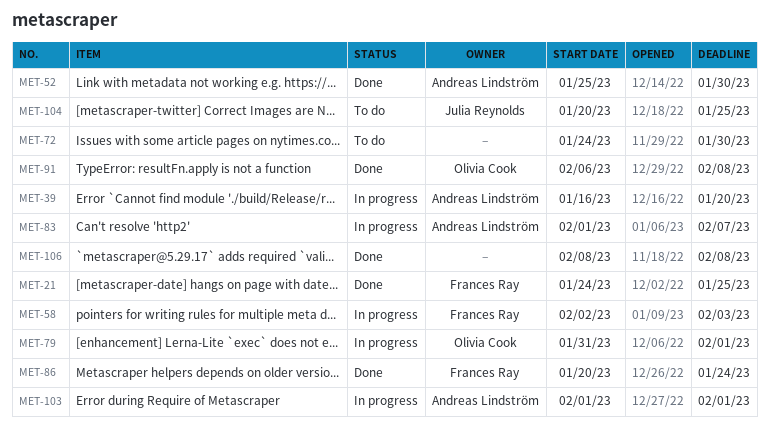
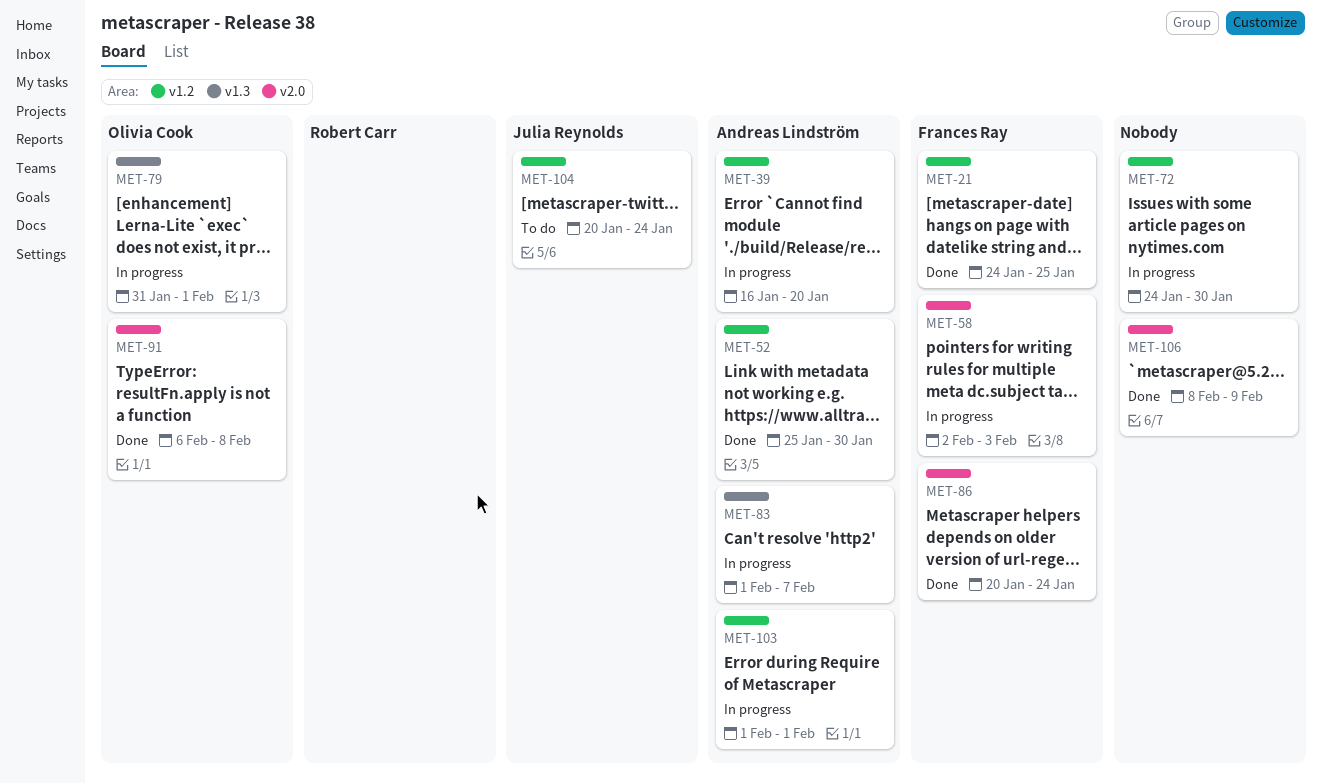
MET-72, status: To do -> In progress
MET-104, due: Jan 25 -> Jan 24
MET-106, due: Feb 8 -> Feb 9

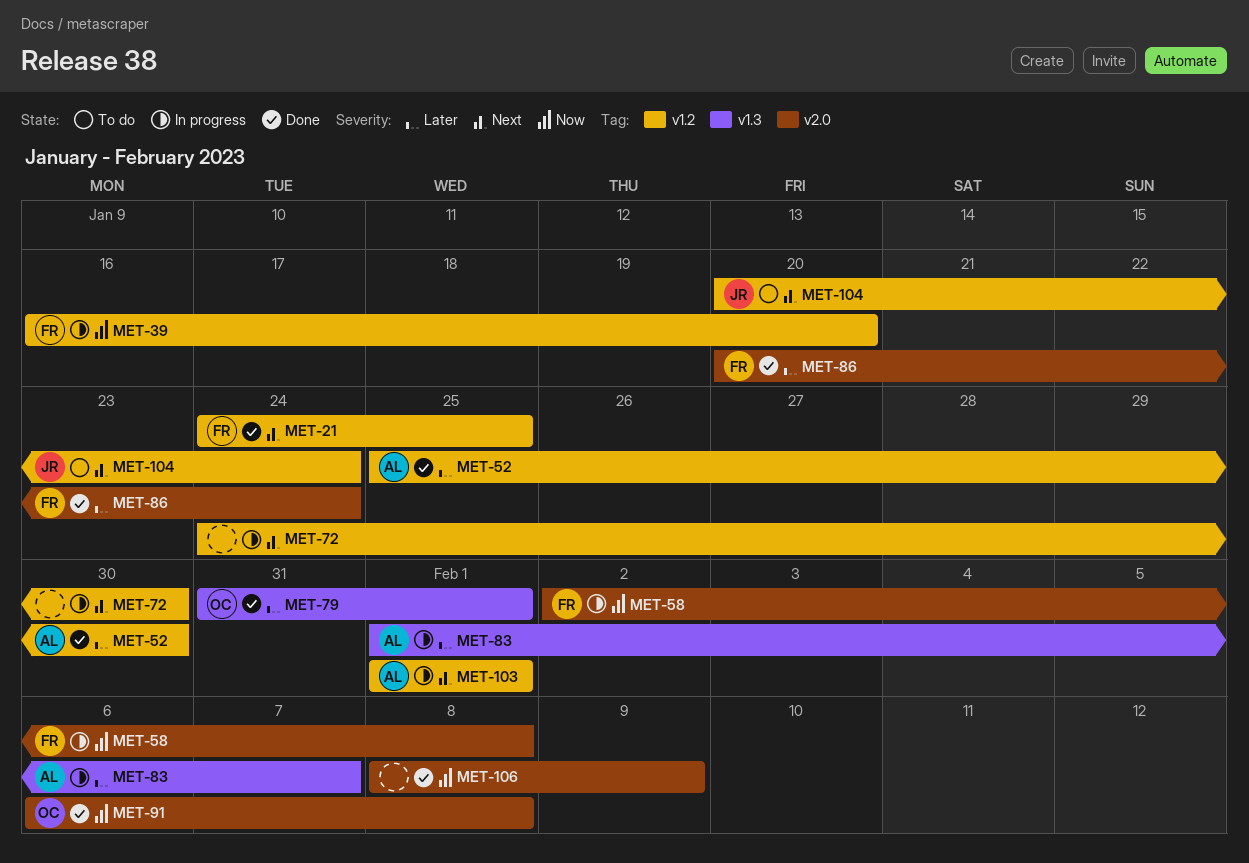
MET-39, owner: Andreas Lindström -> Frances Ray
MET-58, due: Feb 3 -> Feb 8
MET-79, status: In progress -> Done

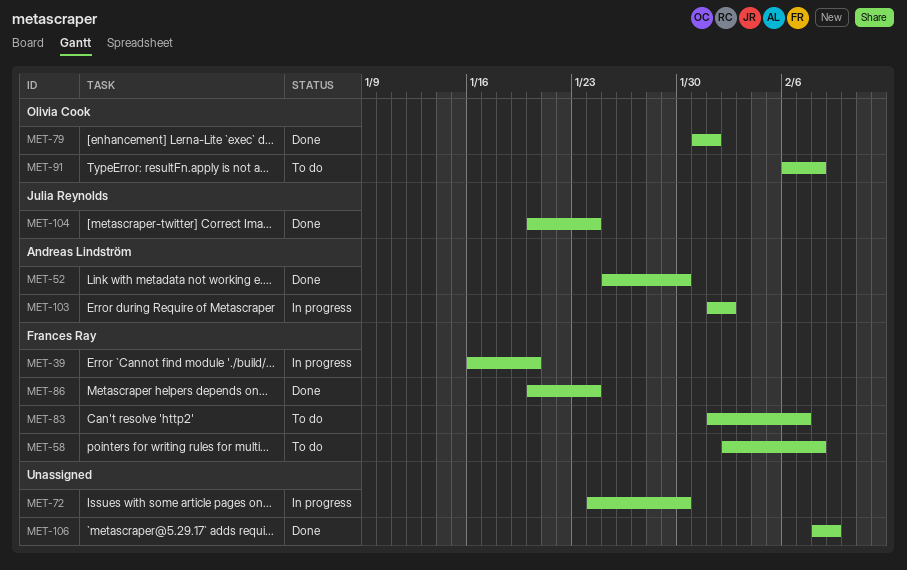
MET-21: present -> none
MET-58, status: In progress -> To do
MET-83, status: In progress -> To do
MET-83, owner: Andreas Lindström -> Frances Ray
MET-91, status: Done -> To do
MET-103, due: Feb 1 -> Feb 2
MET-104, status: To do -> Done

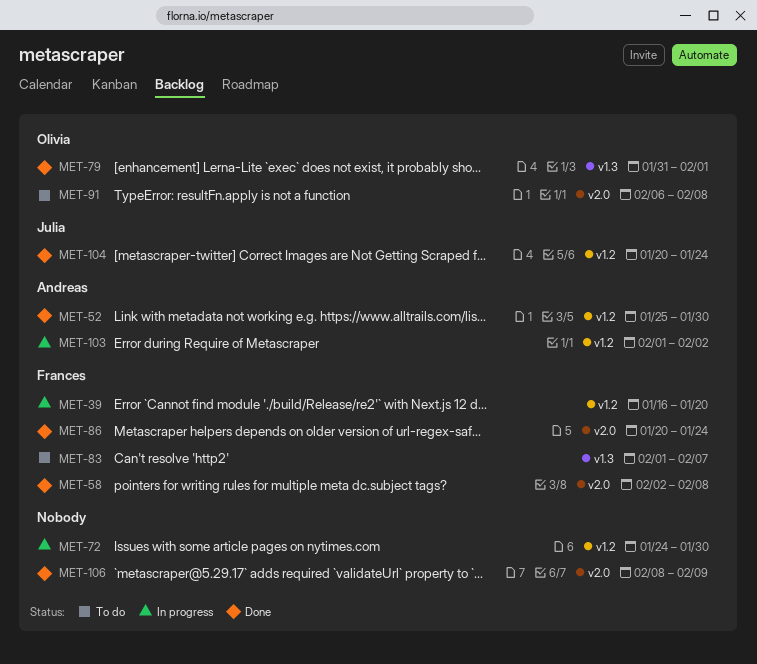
MET-58, status: To do -> Done

